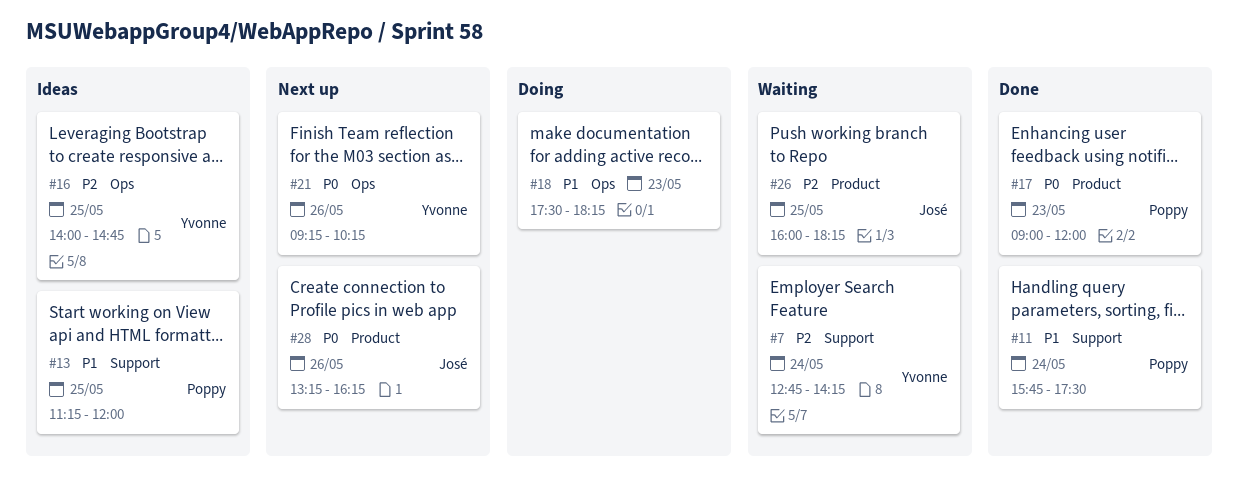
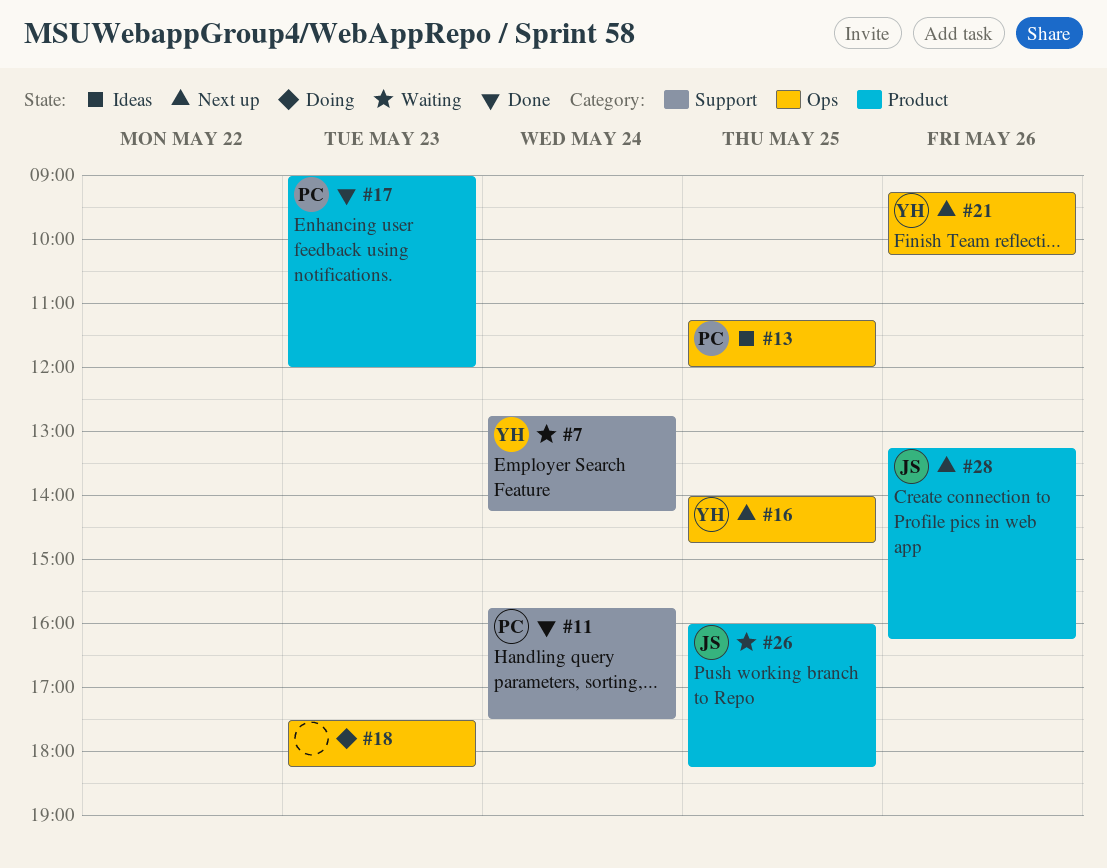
#13, label: Support -> Ops
#16, status: Ideas -> Next up

